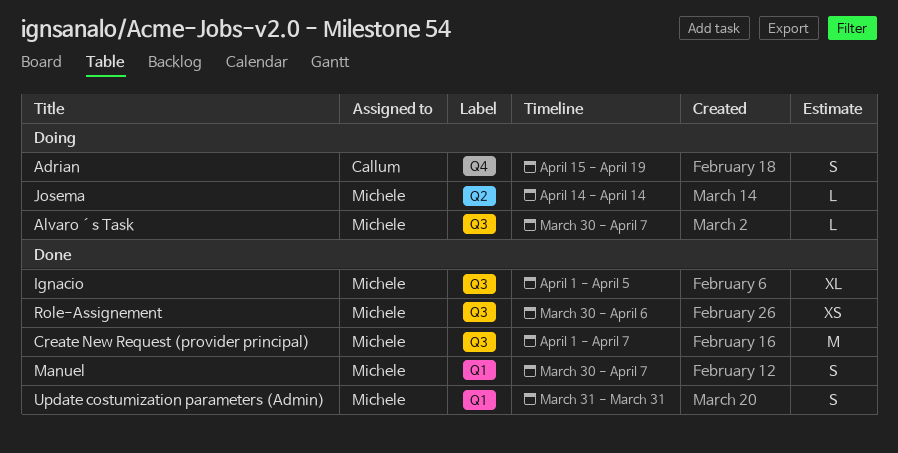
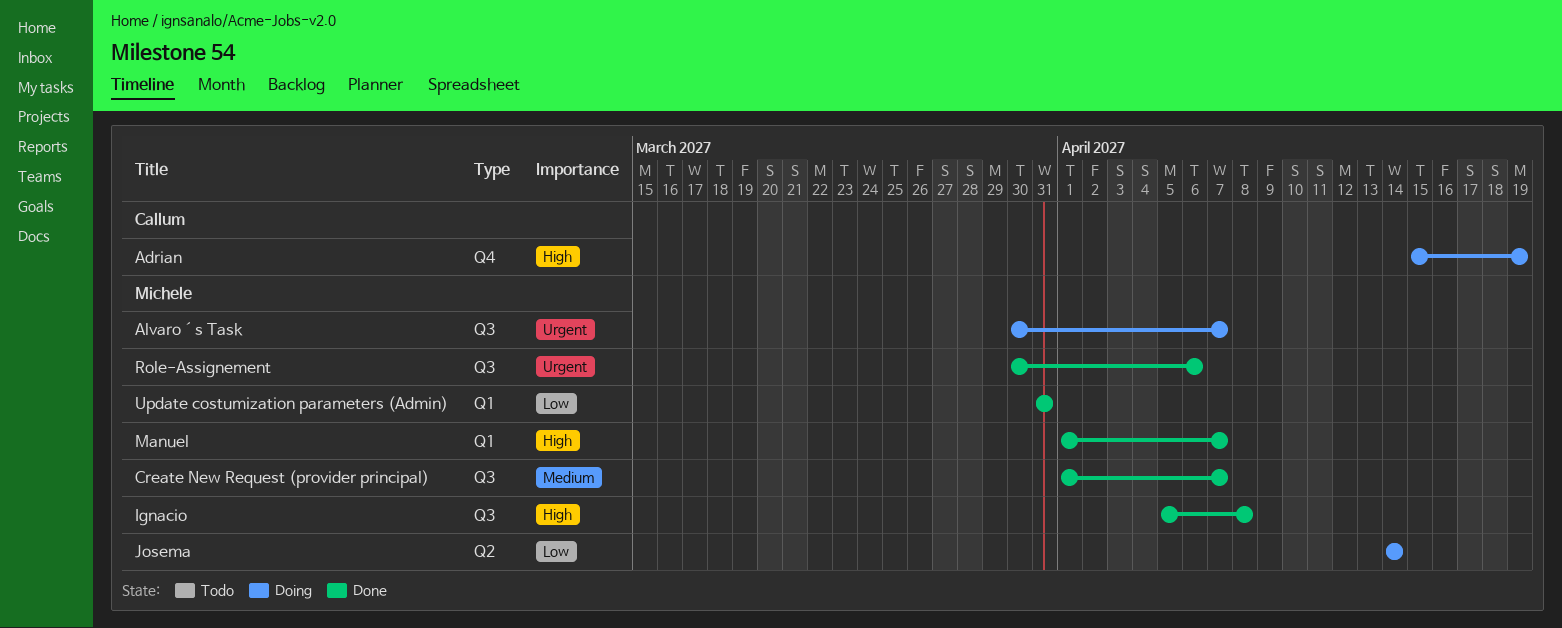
Ignacio, start: Apr 1 -> Apr 5
Ignacio, due: Apr 5 -> Apr 8
Manuel, start: Mar 30 -> Apr 1

